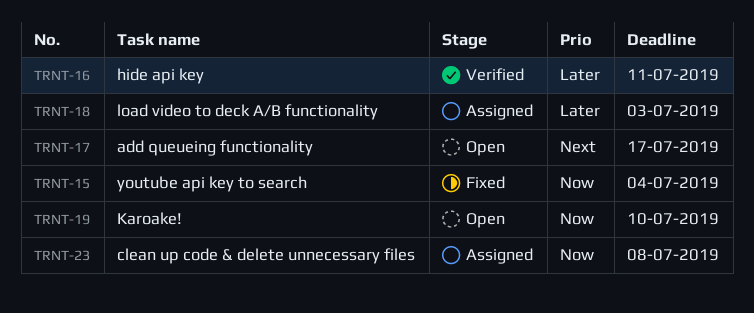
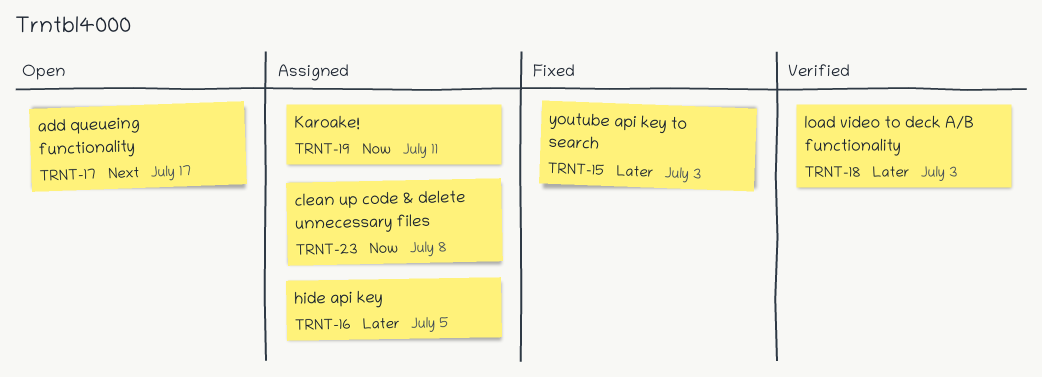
TRNT-15, priority: Now -> Later
TRNT-15, due: Jul 4 -> Jul 3
TRNT-16, status: Verified -> Assigned
TRNT-16, due: Jul 11 -> Jul 5
TRNT-18, status: Assigned -> Verified
TRNT-19, status: Open -> Assigned
TRNT-19, due: Jul 10 -> Jul 11

